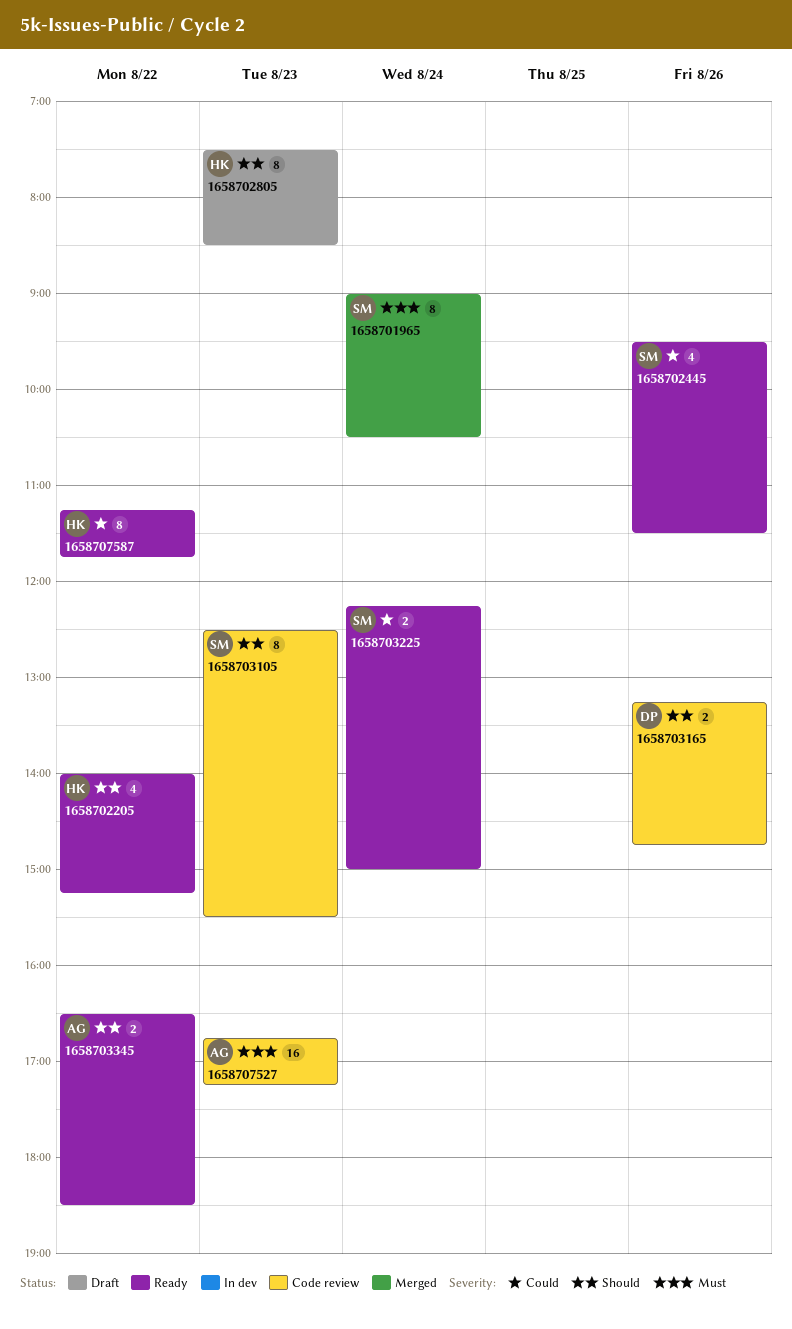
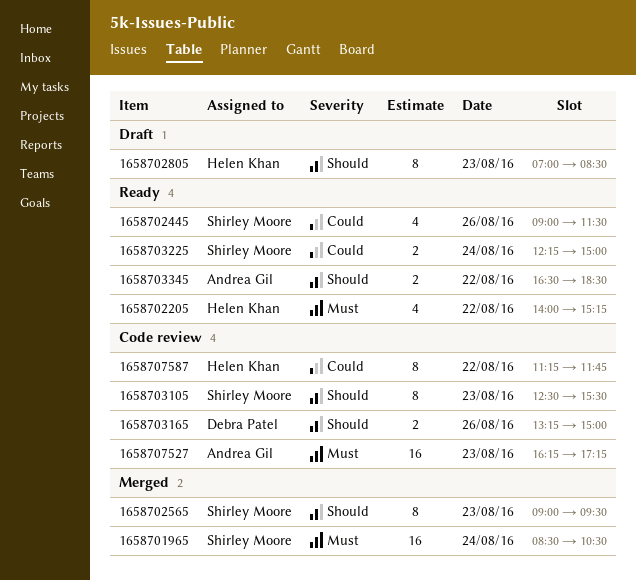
1658701965, estimate: 8 -> 16
1658701965, begins: 09:00 -> 08:30
1658702205, priority: Should -> Must
1658702445, begins: 09:30 -> 09:00
1658702565: none -> present
1658702805, begins: 07:30 -> 07:00
1658703165, ends: 14:45 -> 15:00
1658707527, begins: 16:45 -> 16:15
1658707587, status: Ready -> Code review

